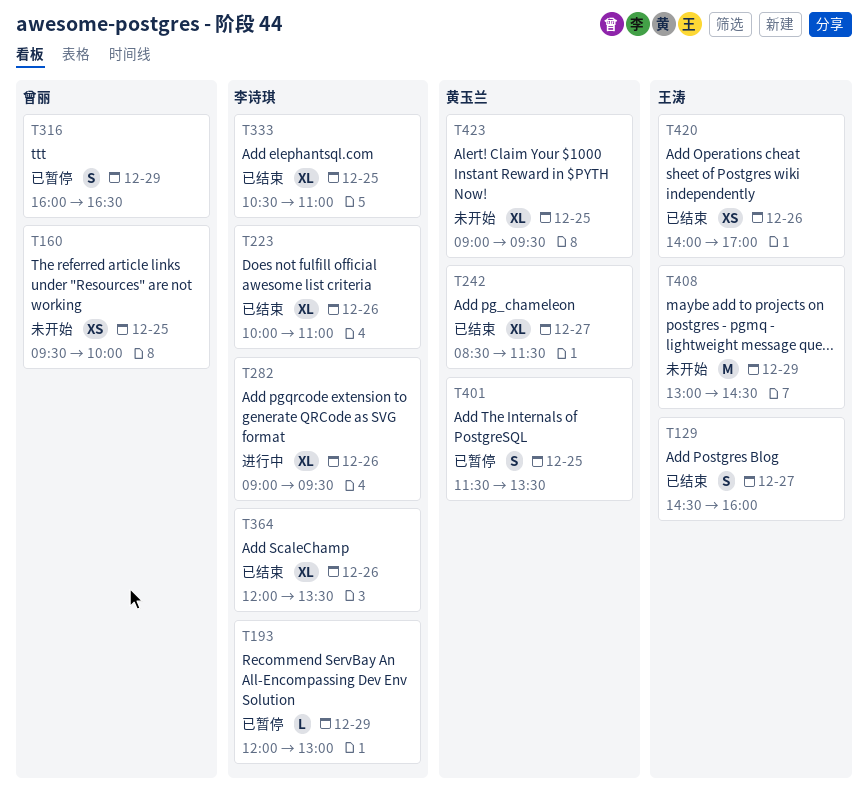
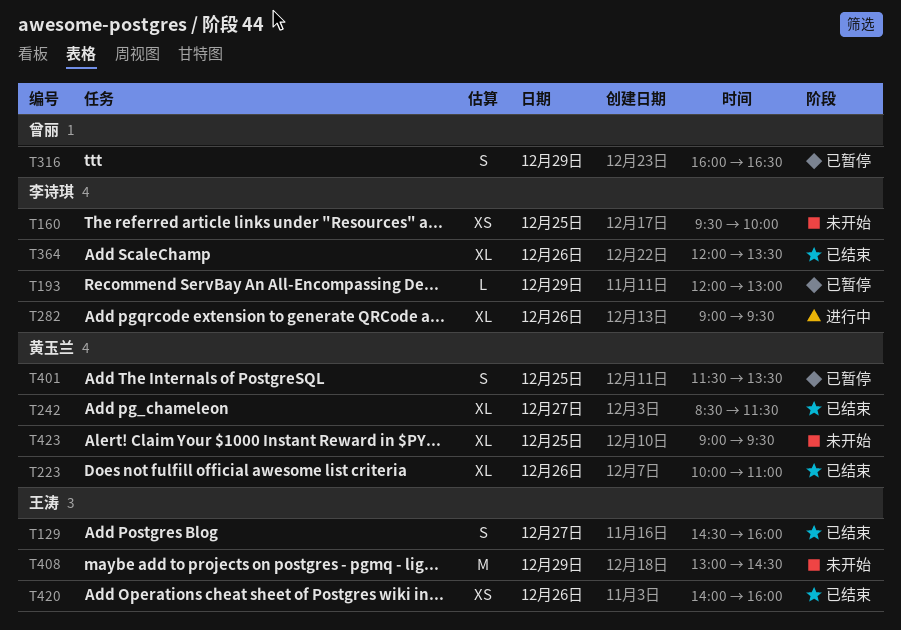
T160, owner: 曾丽 -> 李诗琪
T223, owner: 李诗琪 -> 黄玉兰
T333: present -> none
T420, ends: 17:00 -> 16:00

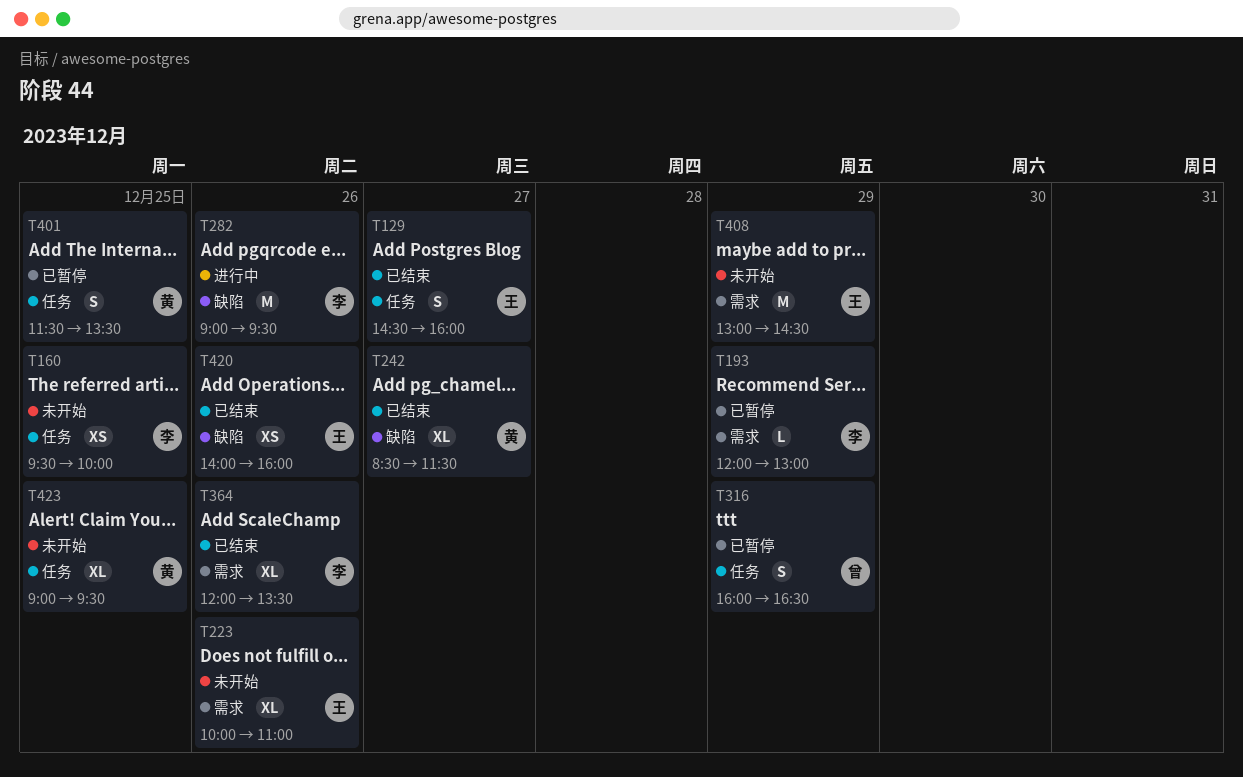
T223, status: 已结束 -> 未开始
T223, owner: 黄玉兰 -> 王涛
T282, estimate: XL -> M

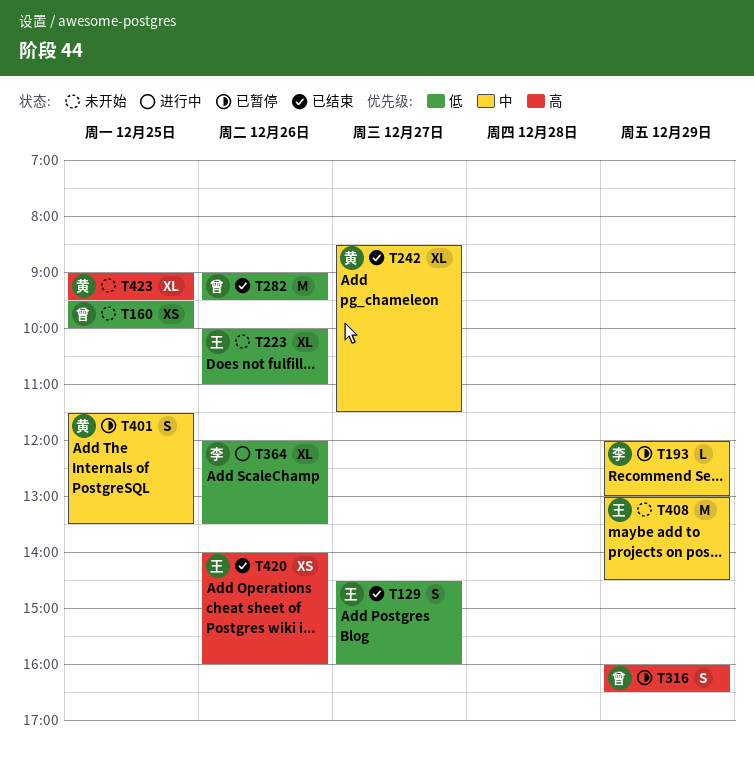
T160, owner: 李 -> 曾
T282, status: 进行中 -> 已结束
T282, owner: 李 -> 曾
T364, status: 已结束 -> 进行中

